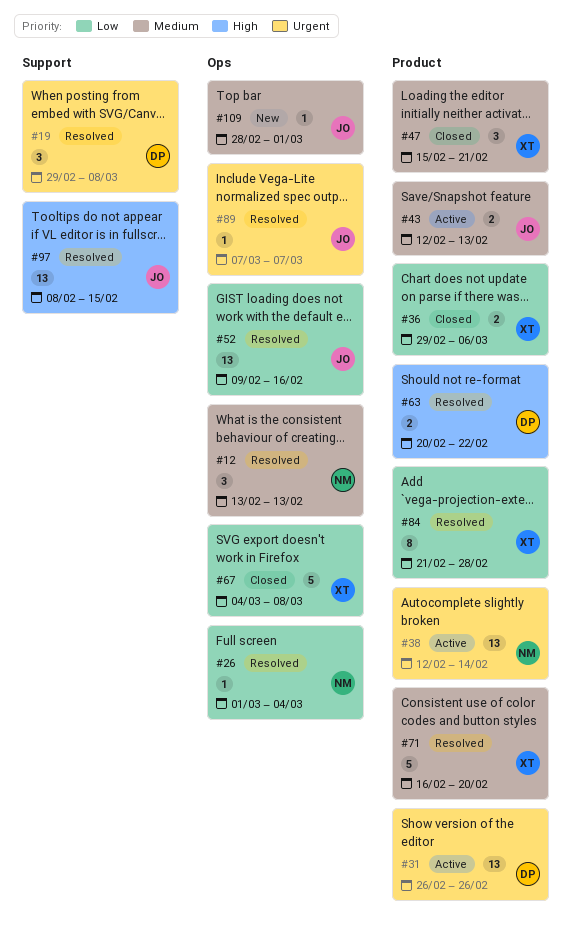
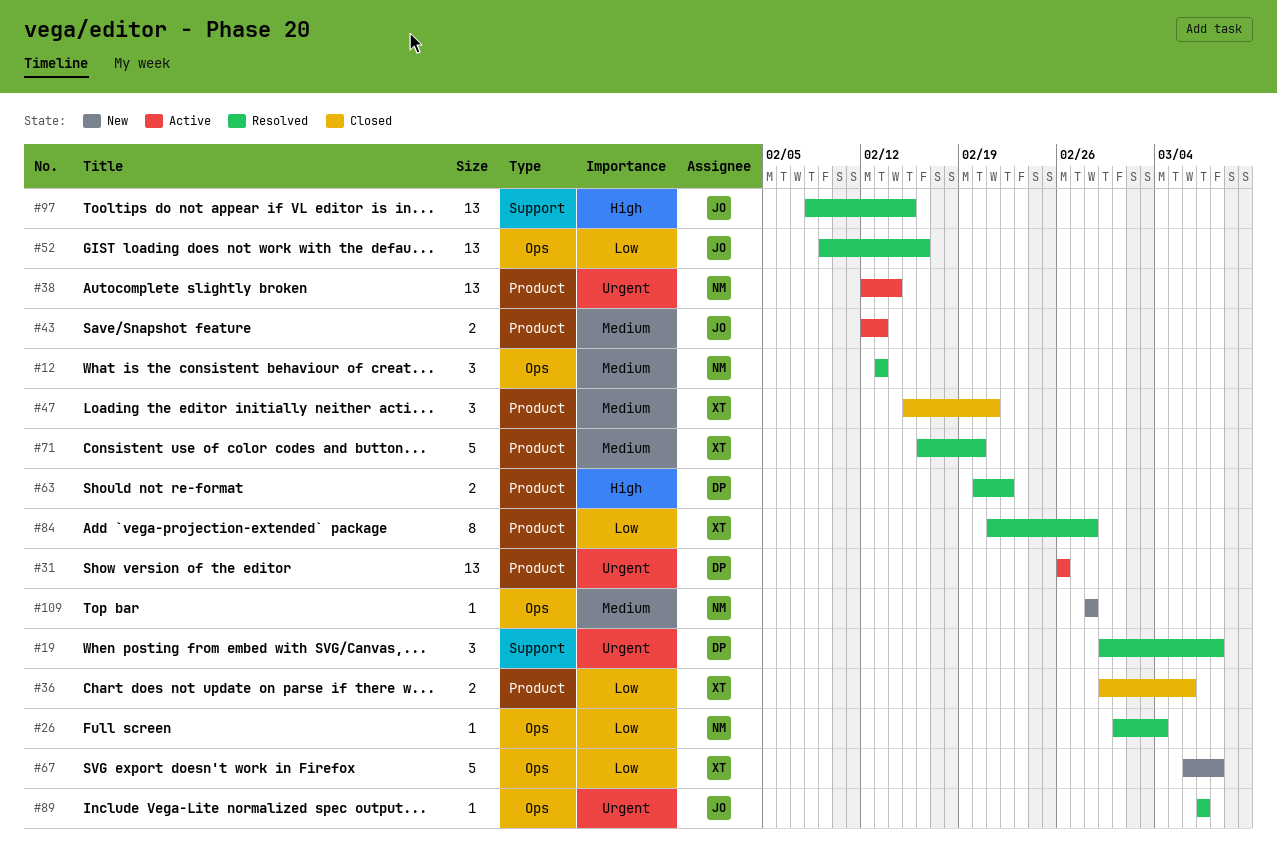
#67, status: Closed -> New
#67, start: Mar 4 -> Mar 6
#109, owner: JO -> NM
#109, due: Mar 1 -> Feb 28

